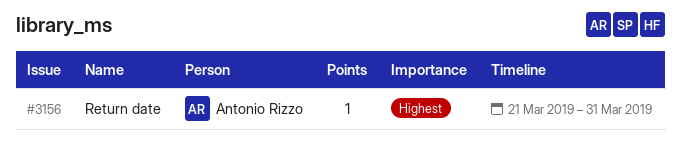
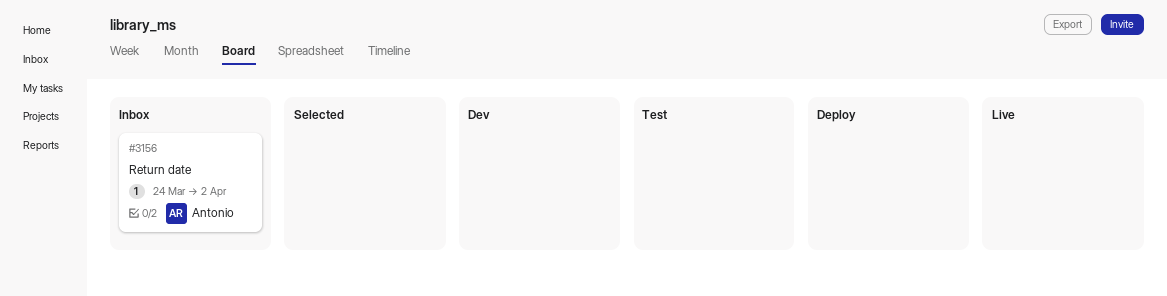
#3156, start: Mar 21 -> Mar 24
#3156, due: Mar 31 -> Apr 2

